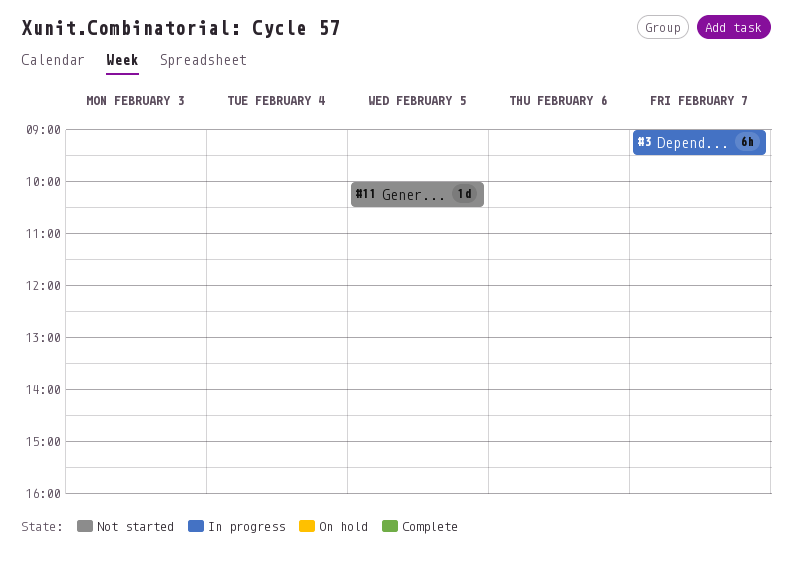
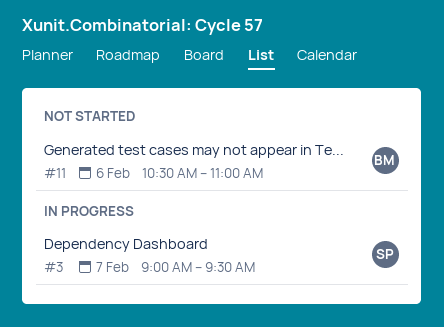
#11, day: Feb 5 -> Feb 6
#11, begins: 10:00 -> 10:30
#11, ends: 10:30 -> 11:00

